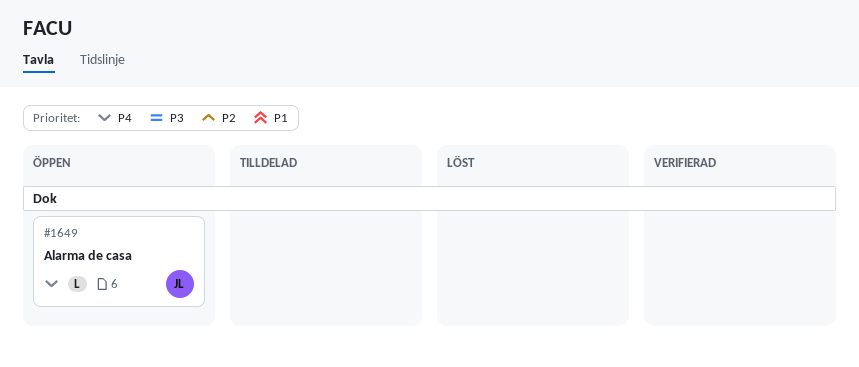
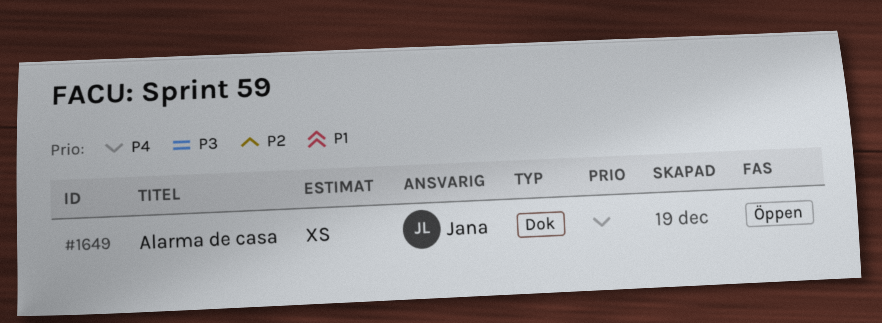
#1649, estimate: L -> XS

